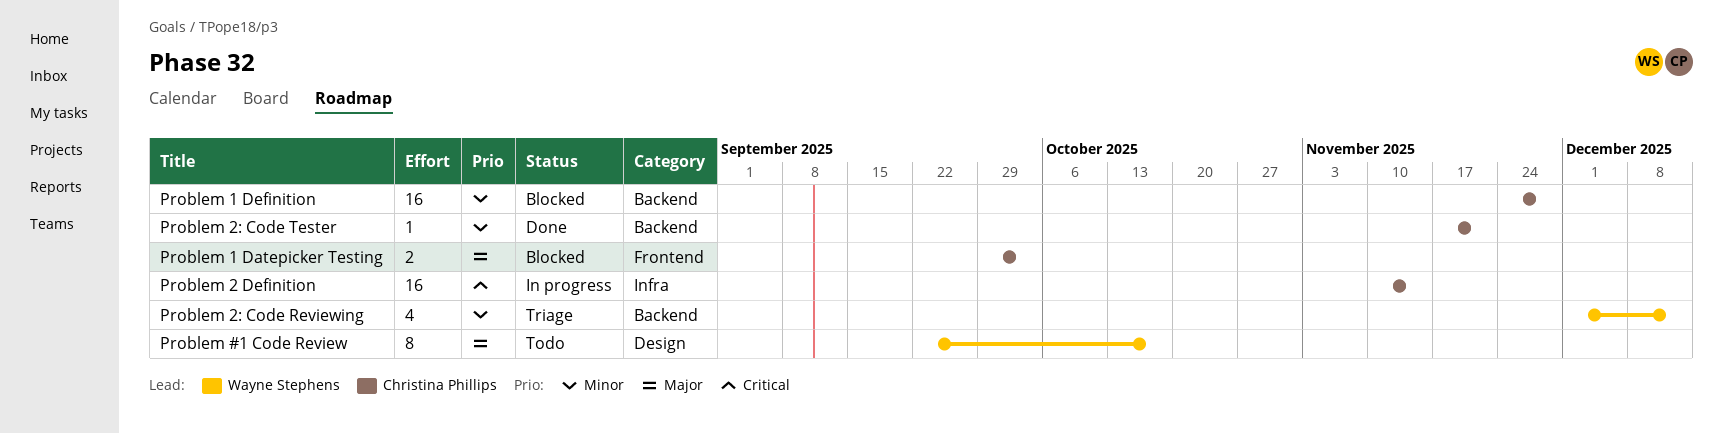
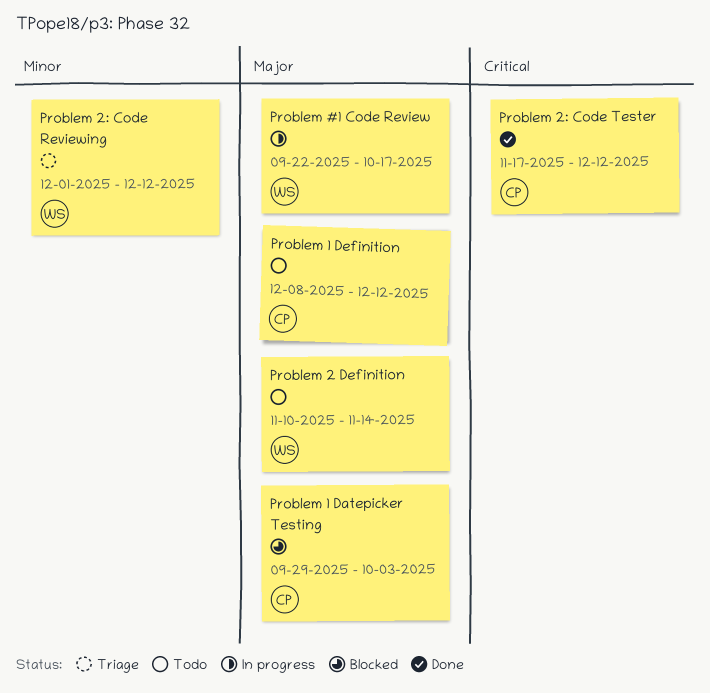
Problem #1 Code Review, status: Todo -> In progress
Problem 1 Definition, status: Blocked -> Todo
Problem 1 Definition, priority: Minor -> Major
Problem 1 Definition, start: Nov 24 -> Dec 8
Problem 1 Definition, due: Nov 28 -> Dec 12
Problem 2 Definition, status: In progress -> Todo
Problem 2 Definition, owner: Christina Phillips -> Wayne Stephens
Problem 2 Definition, priority: Critical -> Major
Problem 2: Code Tester, priority: Minor -> Critical
Problem 2: Code Tester, due: Nov 21 -> Dec 12

